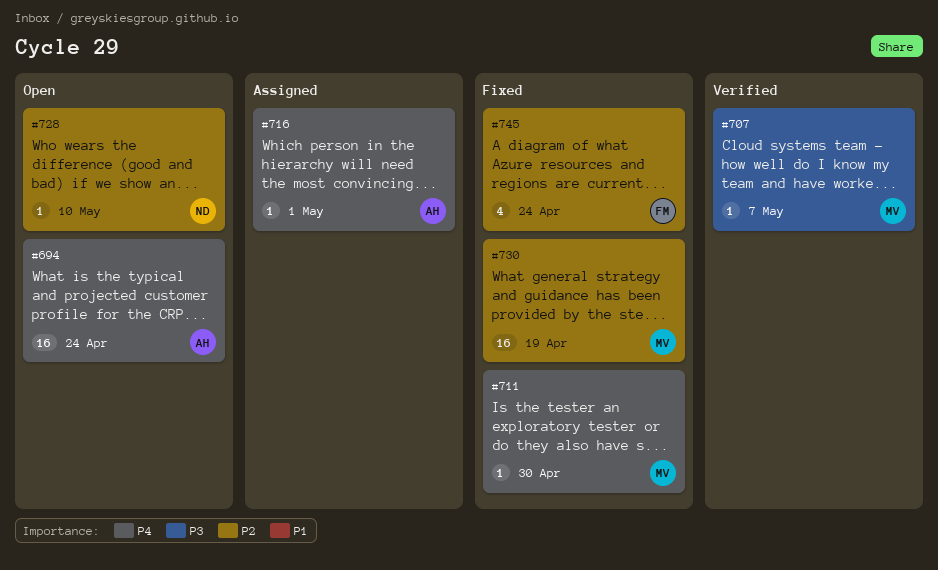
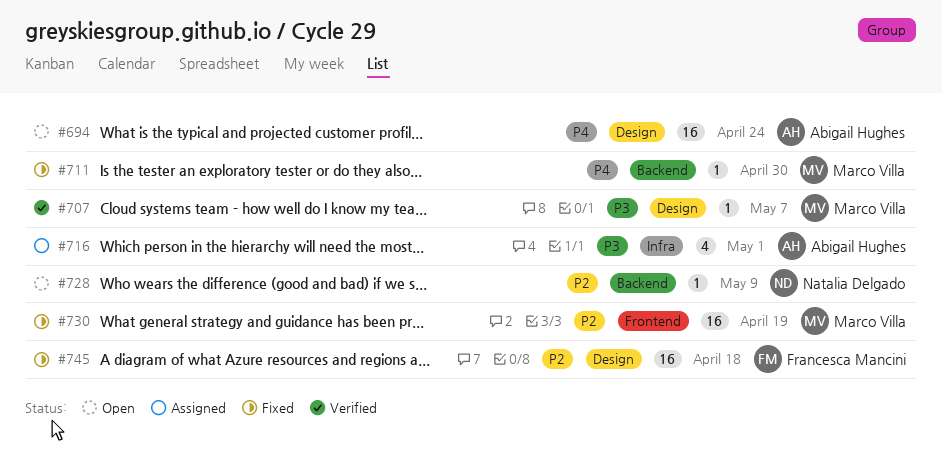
#716, priority: P4 -> P3
#716, estimate: 1 -> 4
#728, due: May 10 -> May 9
#745, estimate: 4 -> 16
#745, due: Apr 24 -> Apr 18

